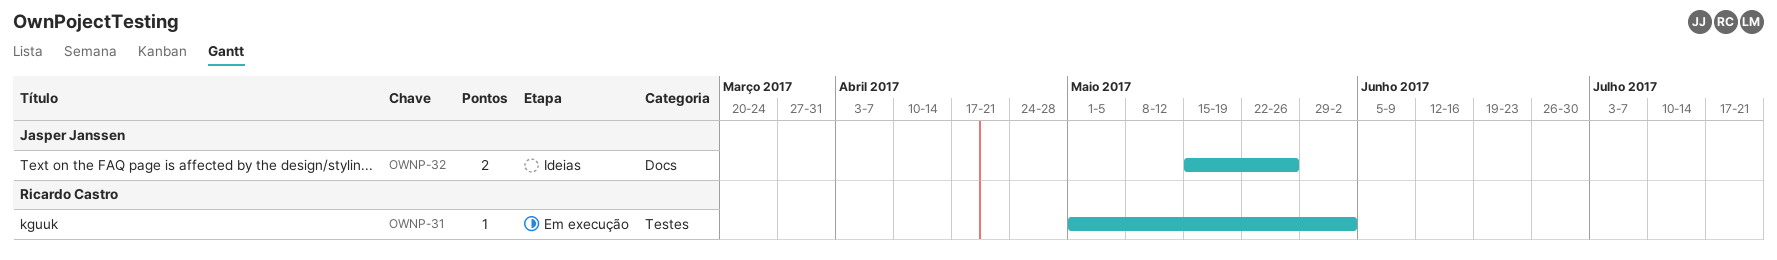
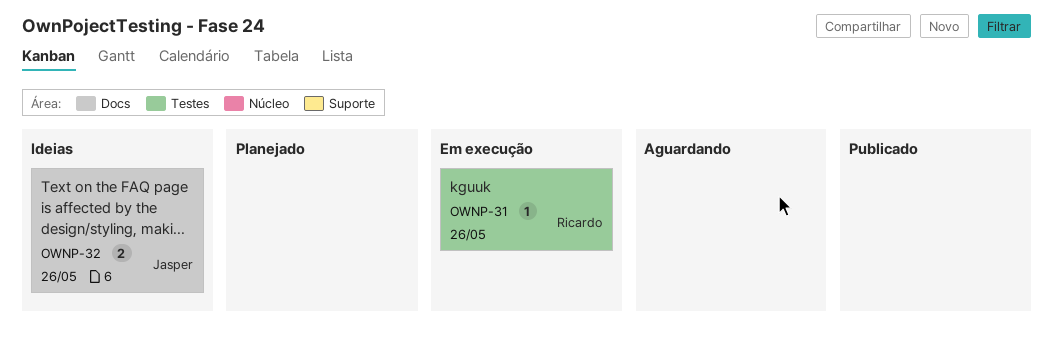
OWNP-31, due: Jun 2 -> May 26

